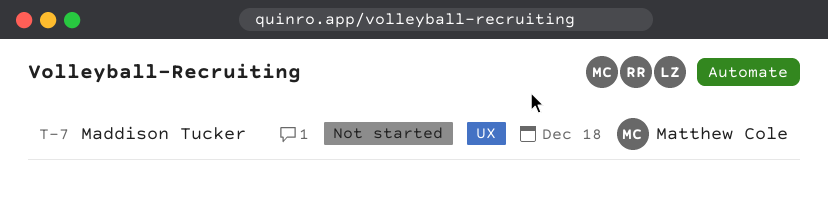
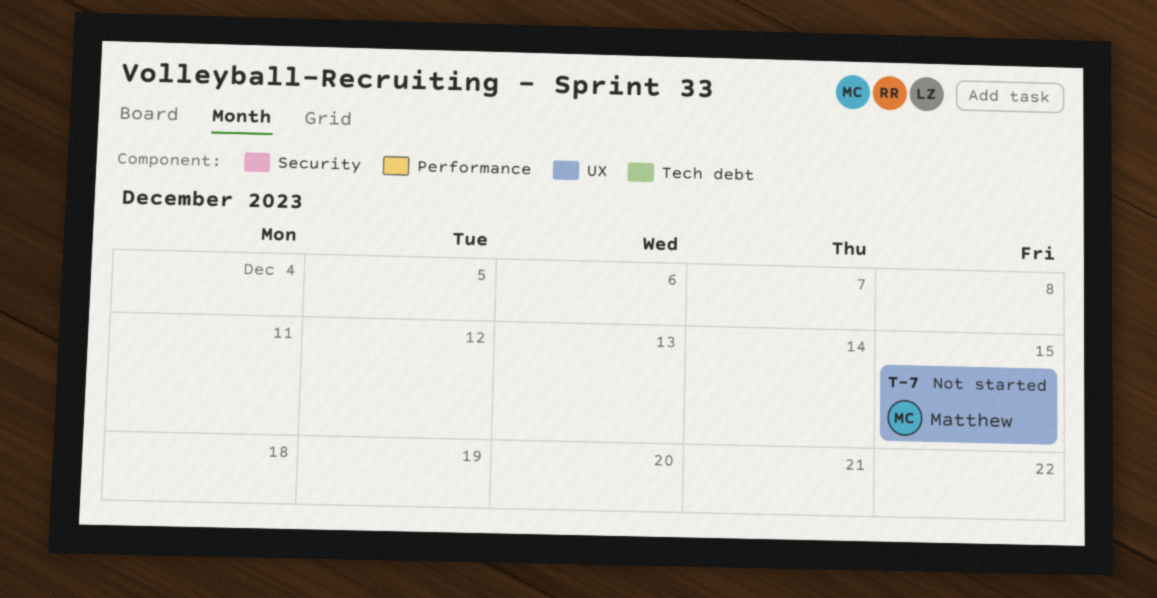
T-7, due: Dec 18 -> Dec 15

